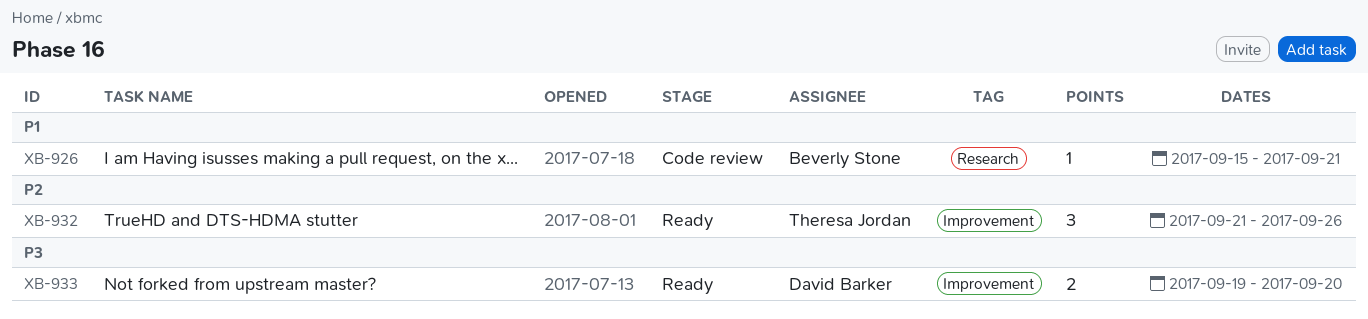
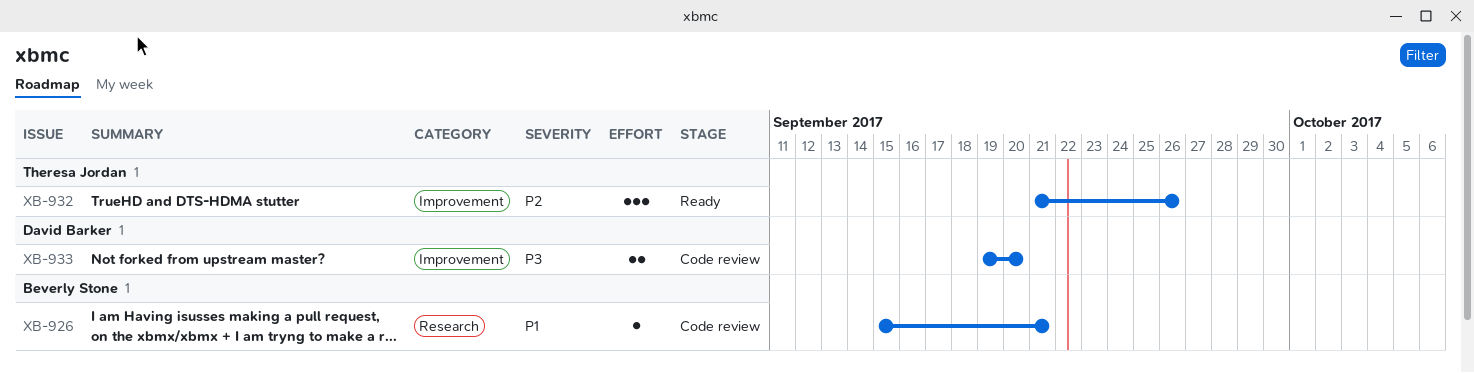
XB-933, status: Ready -> Code review

